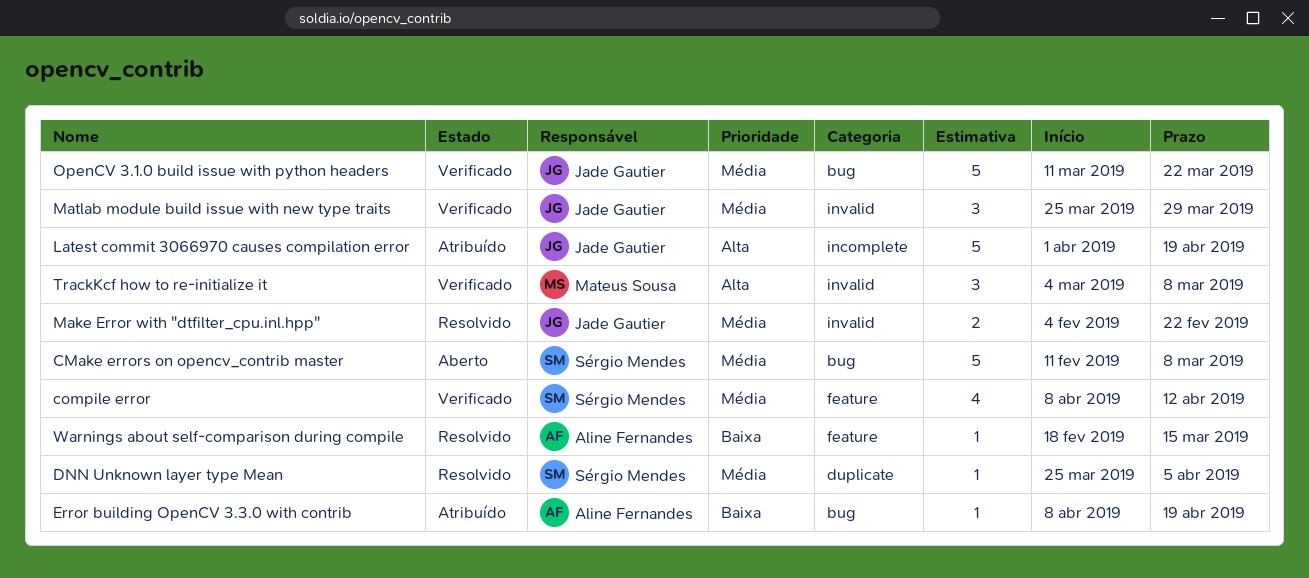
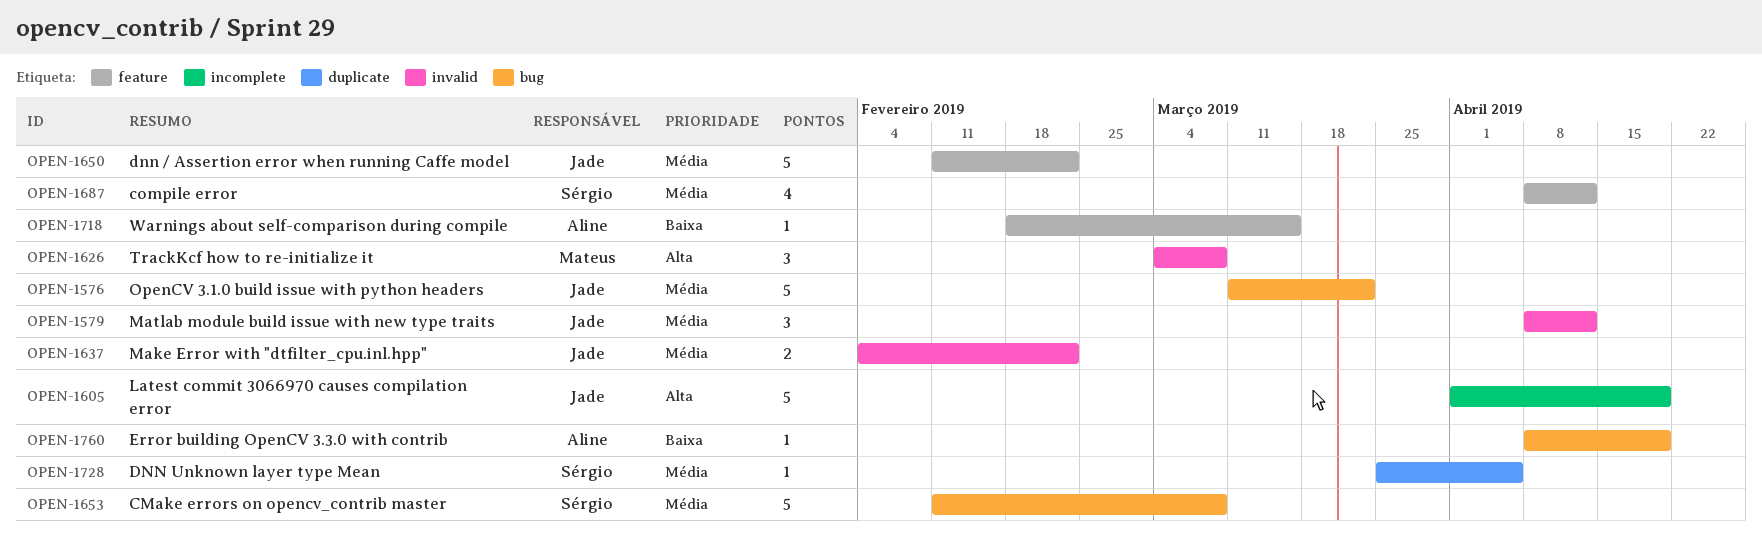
dnn / Assertion error when running Caffe model: none -> present
Matlab module build issue with new type traits, start: Mar 25 -> Apr 8
Matlab module build issue with new type traits, due: Mar 29 -> Apr 12

